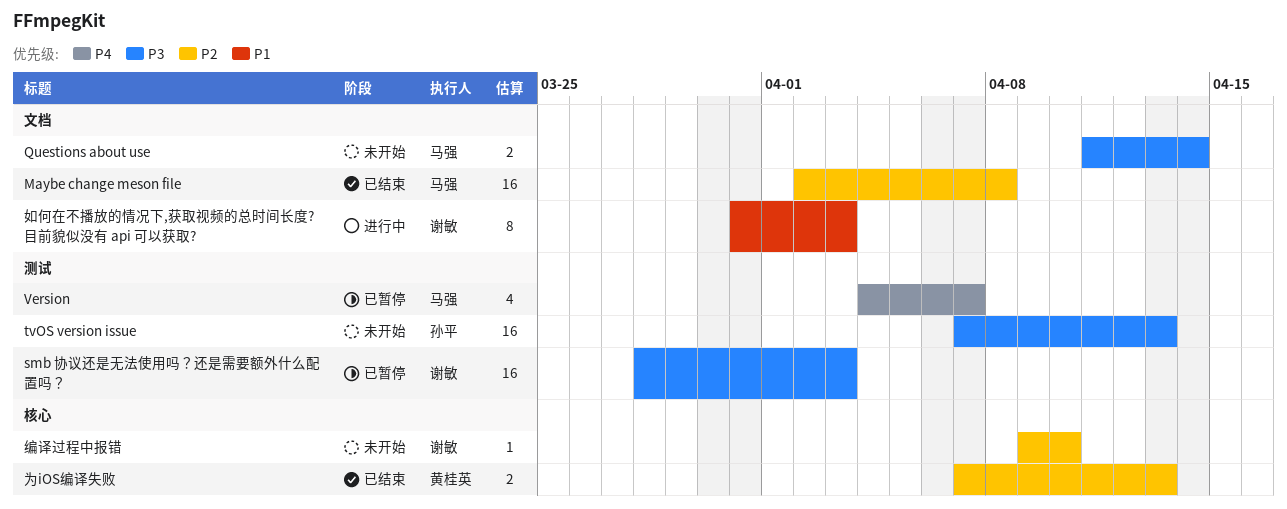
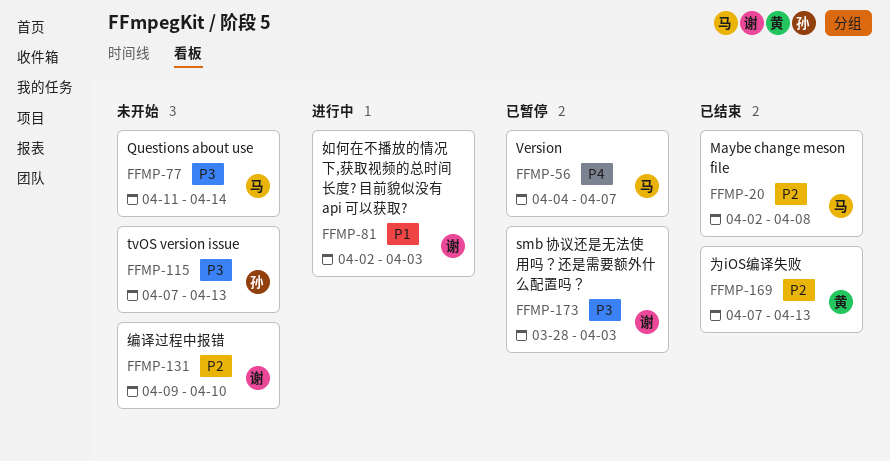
如何在不播放的情况下,获取视频的总时间长度? 目前貌似没有 api 可以获取?, start: Mar 31 -> Apr 2

